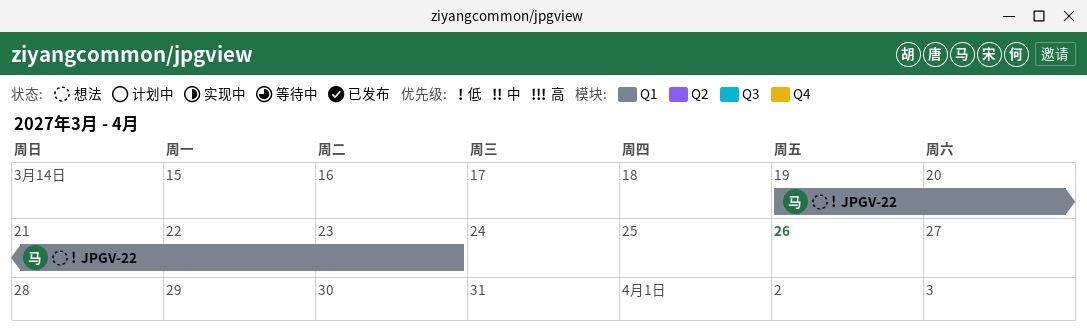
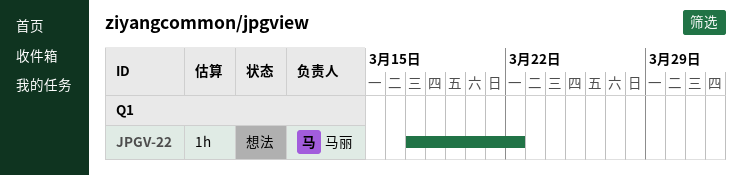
JPGV-22, start: Mar 19 -> Mar 17
JPGV-22, due: Mar 23 -> Mar 22

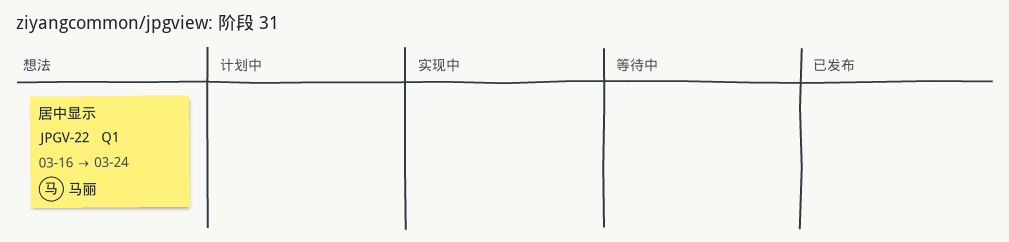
JPGV-22, start: Mar 17 -> Mar 16
JPGV-22, due: Mar 22 -> Mar 24

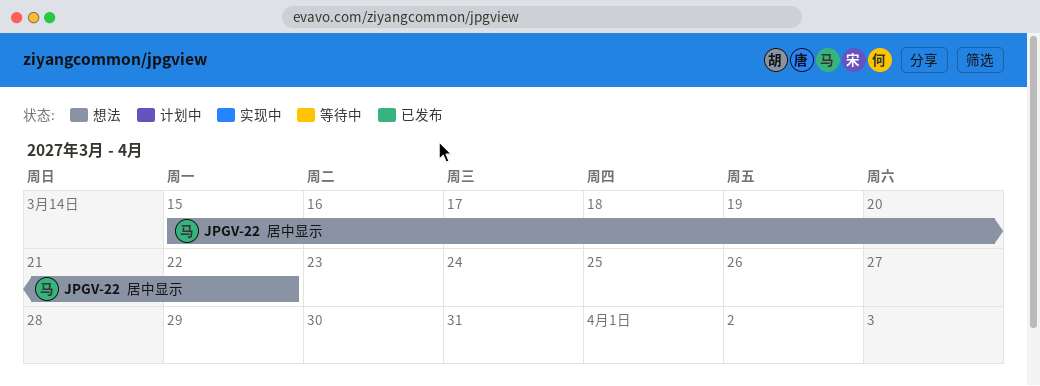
JPGV-22, start: Mar 16 -> Mar 15
JPGV-22, due: Mar 24 -> Mar 22

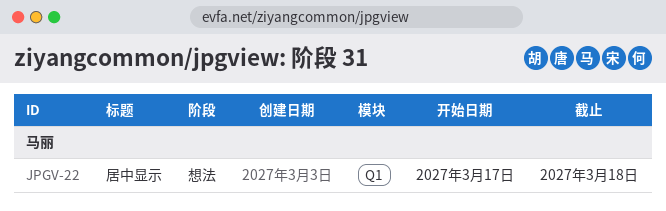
JPGV-22, start: Mar 15 -> Mar 17
JPGV-22, due: Mar 22 -> Mar 18

